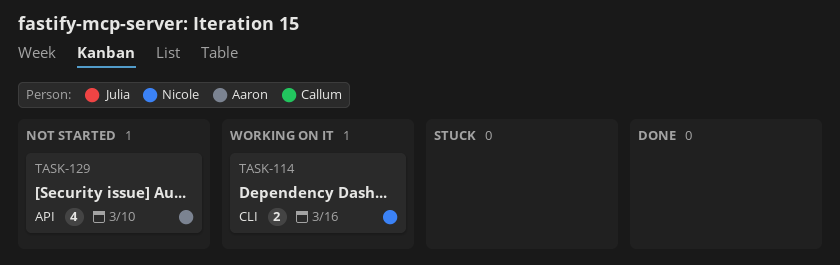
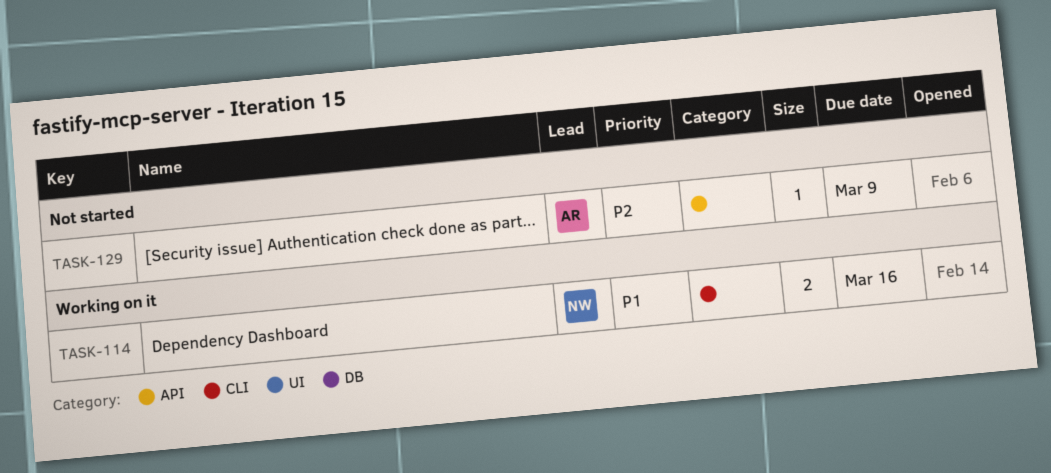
TASK-129, estimate: 4 -> 1
TASK-129, due: Mar 10 -> Mar 9

